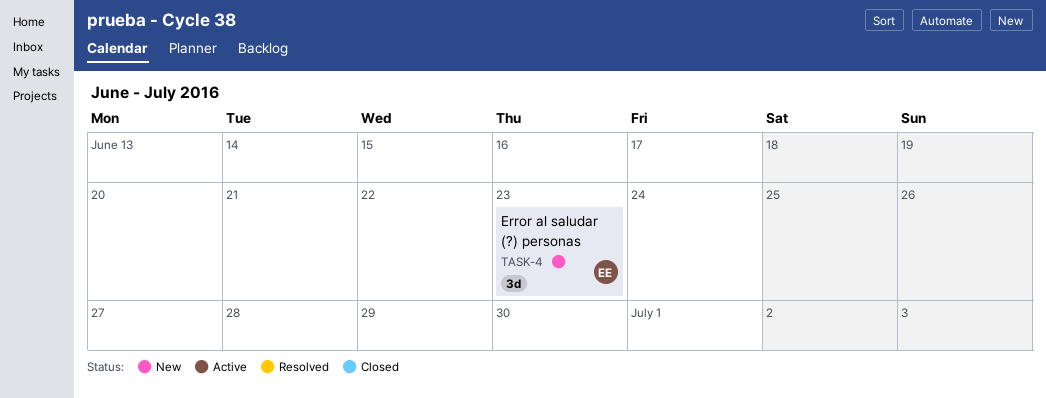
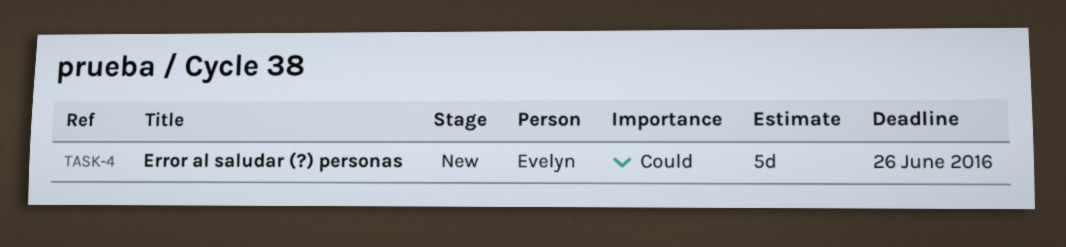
TASK-4, estimate: 3d -> 5d
TASK-4, due: Jun 23 -> Jun 26

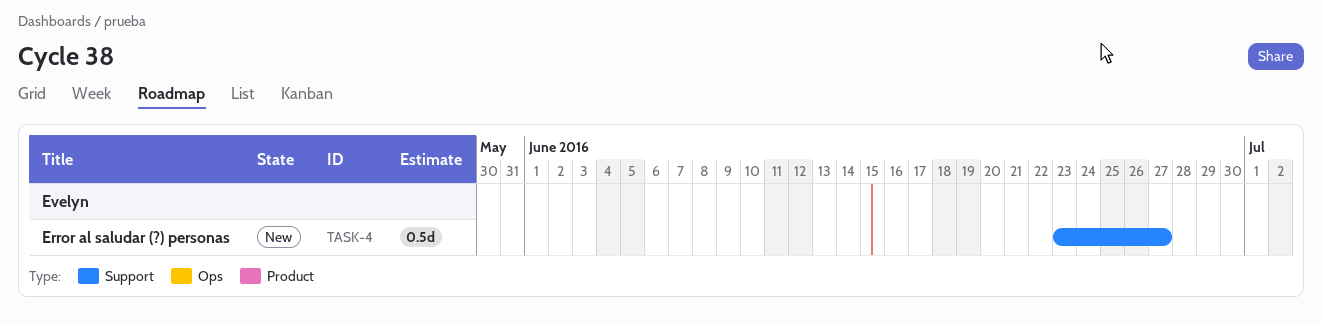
TASK-4, estimate: 5d -> 0.5d
TASK-4, due: Jun 26 -> Jun 27

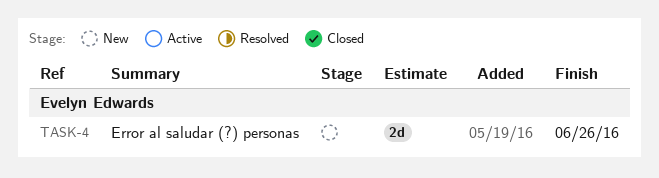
TASK-4, estimate: 0.5d -> 2d
TASK-4, due: Jun 27 -> Jun 26

